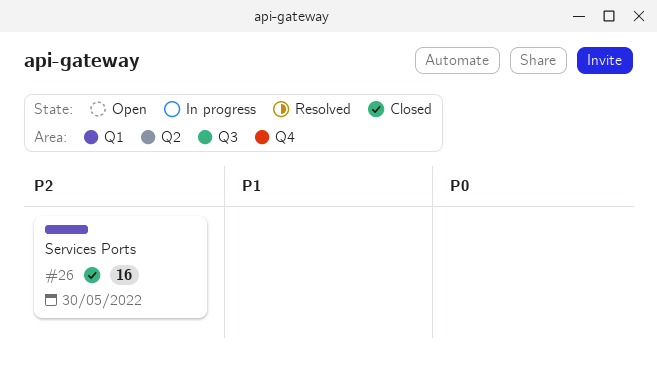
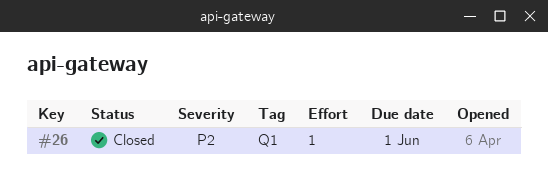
#26, estimate: 16 -> 1
#26, due: May 30 -> Jun 1

